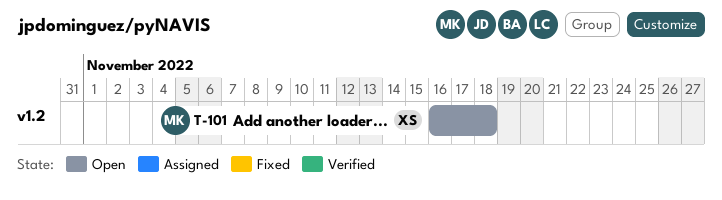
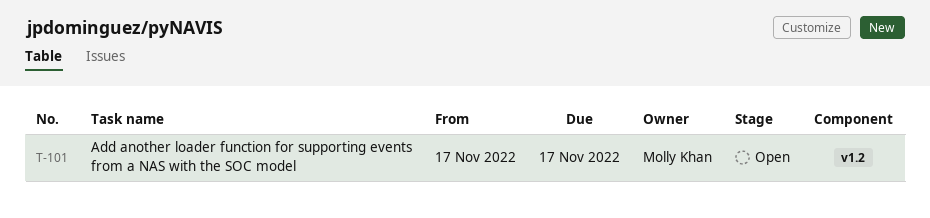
T-101, start: Nov 16 -> Nov 17
T-101, due: Nov 18 -> Nov 17

